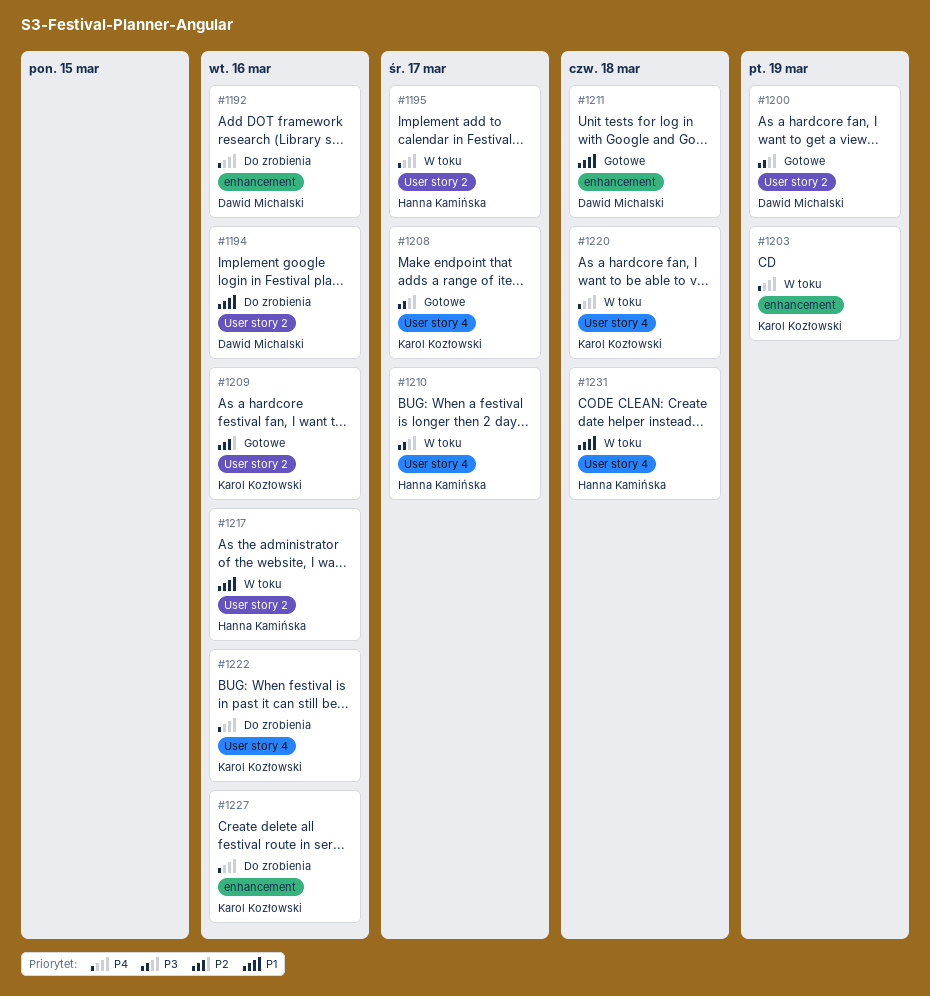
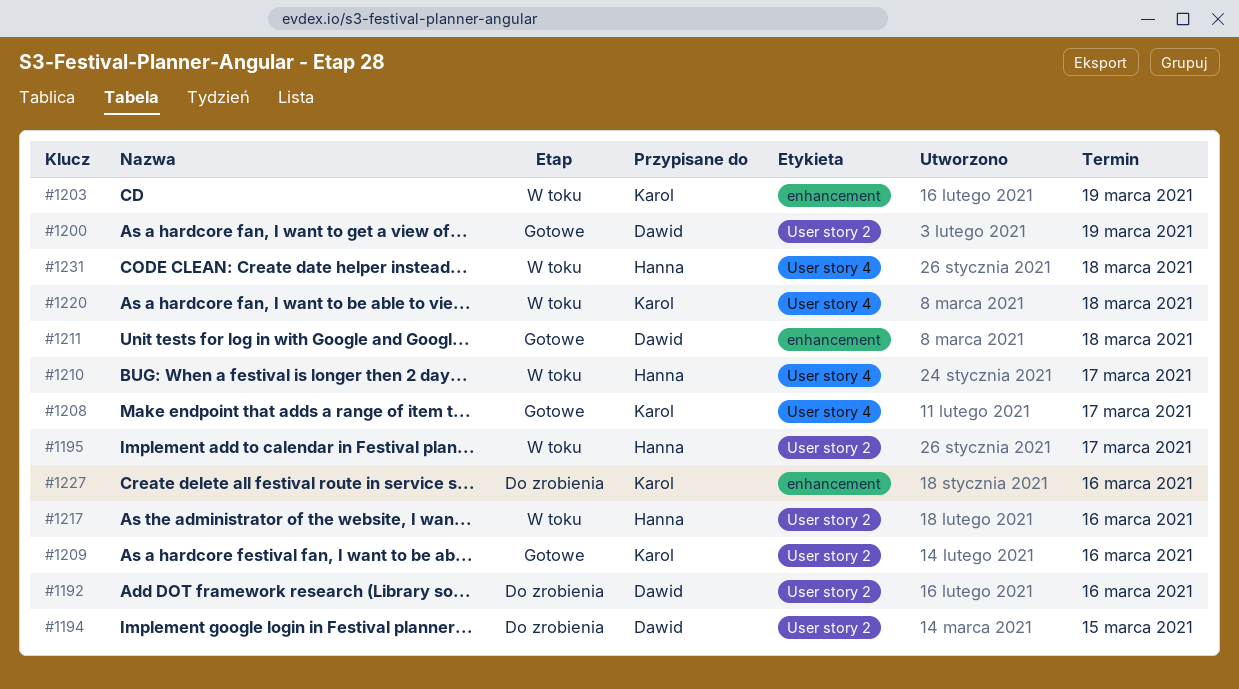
#1192, label: enhancement -> User story 2
#1194, due: Mar 16 -> Mar 15
#1222: present -> none

